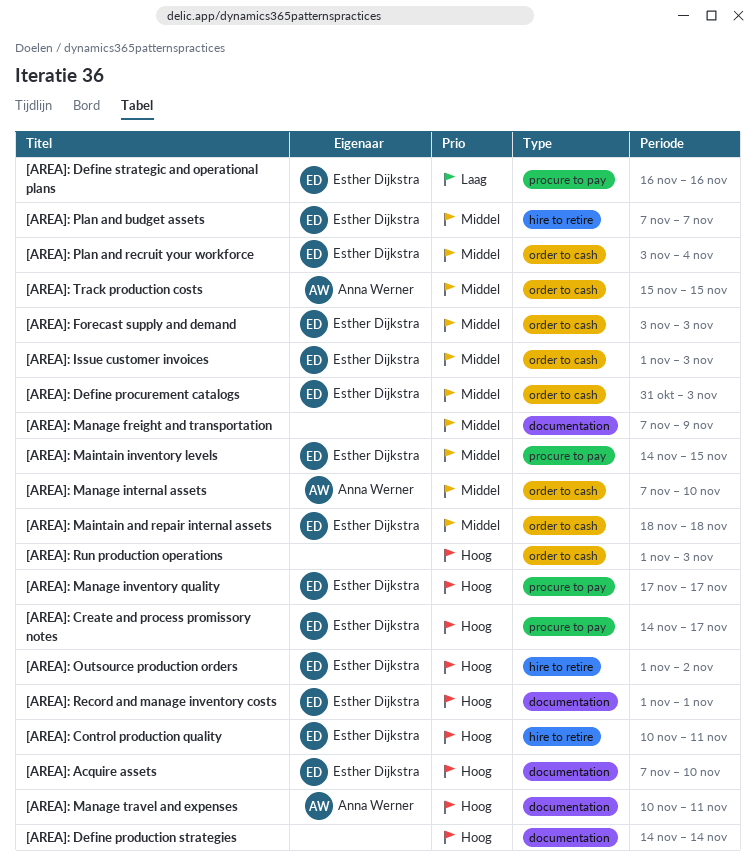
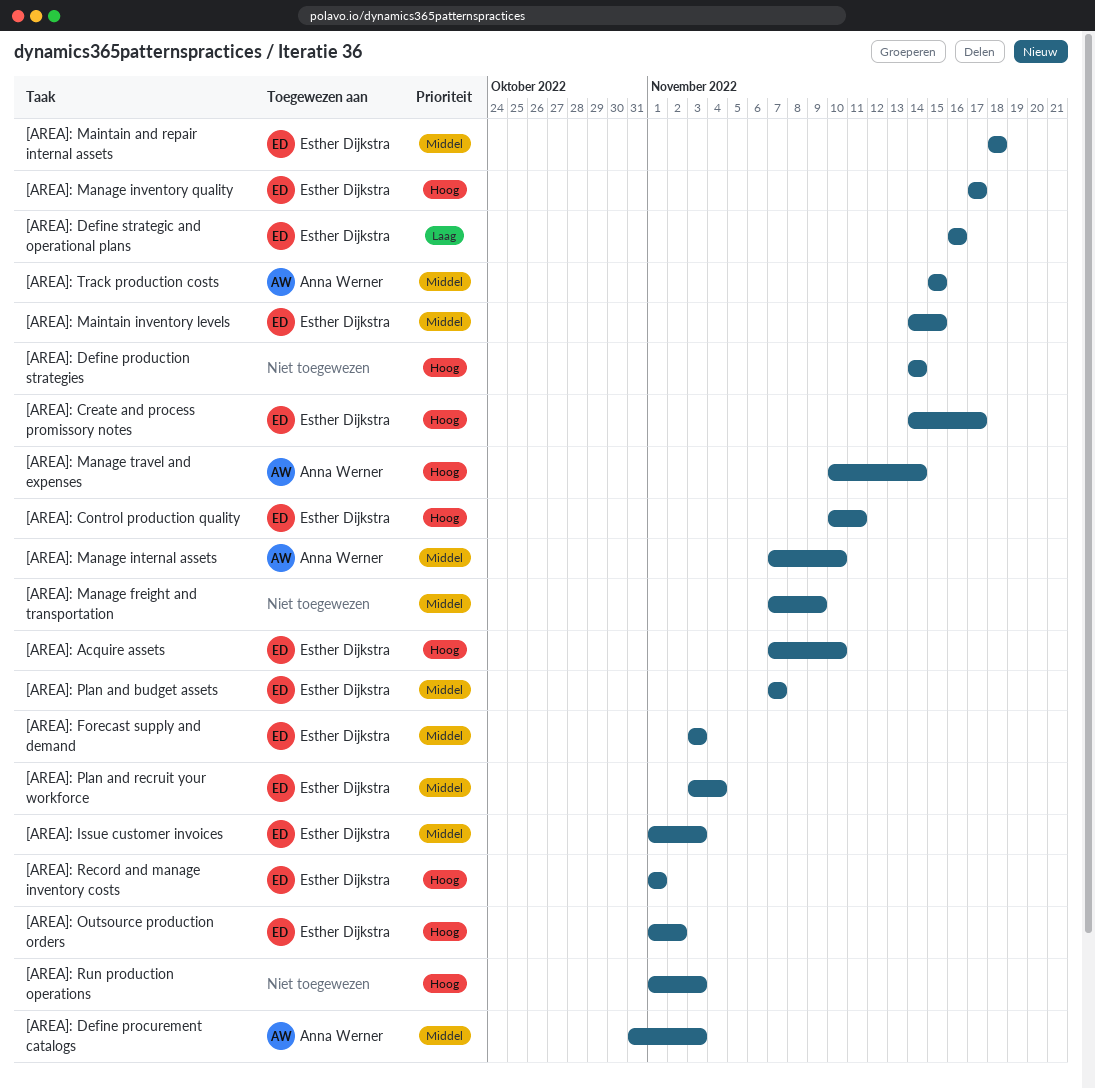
[AREA]: Define procurement catalogs, owner: Esther Dijkstra -> Anna Werner
[AREA]: Manage travel and expenses, due: Nov 11 -> Nov 14

